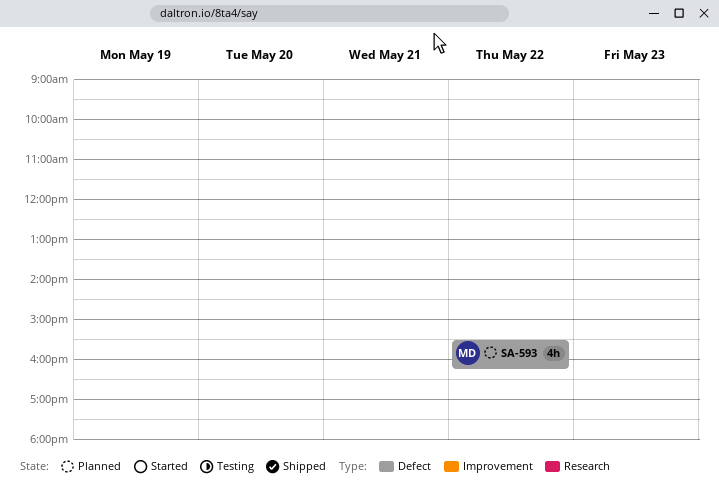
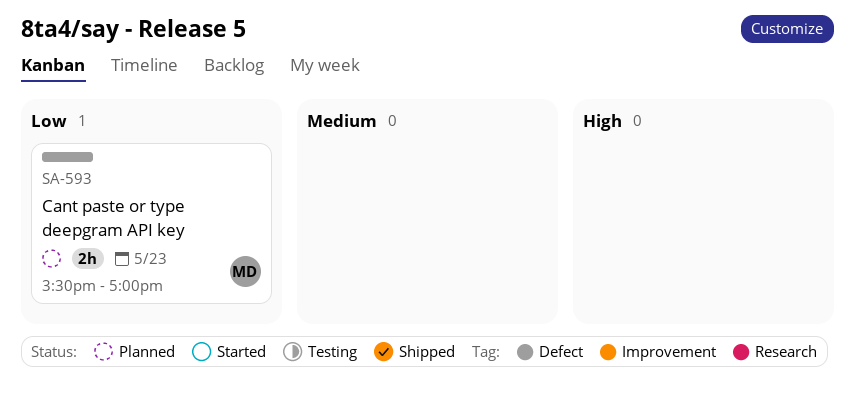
SA-593, estimate: 4h -> 2h
SA-593, day: May 22 -> May 23
SA-593, ends: 16:15 -> 17:00

